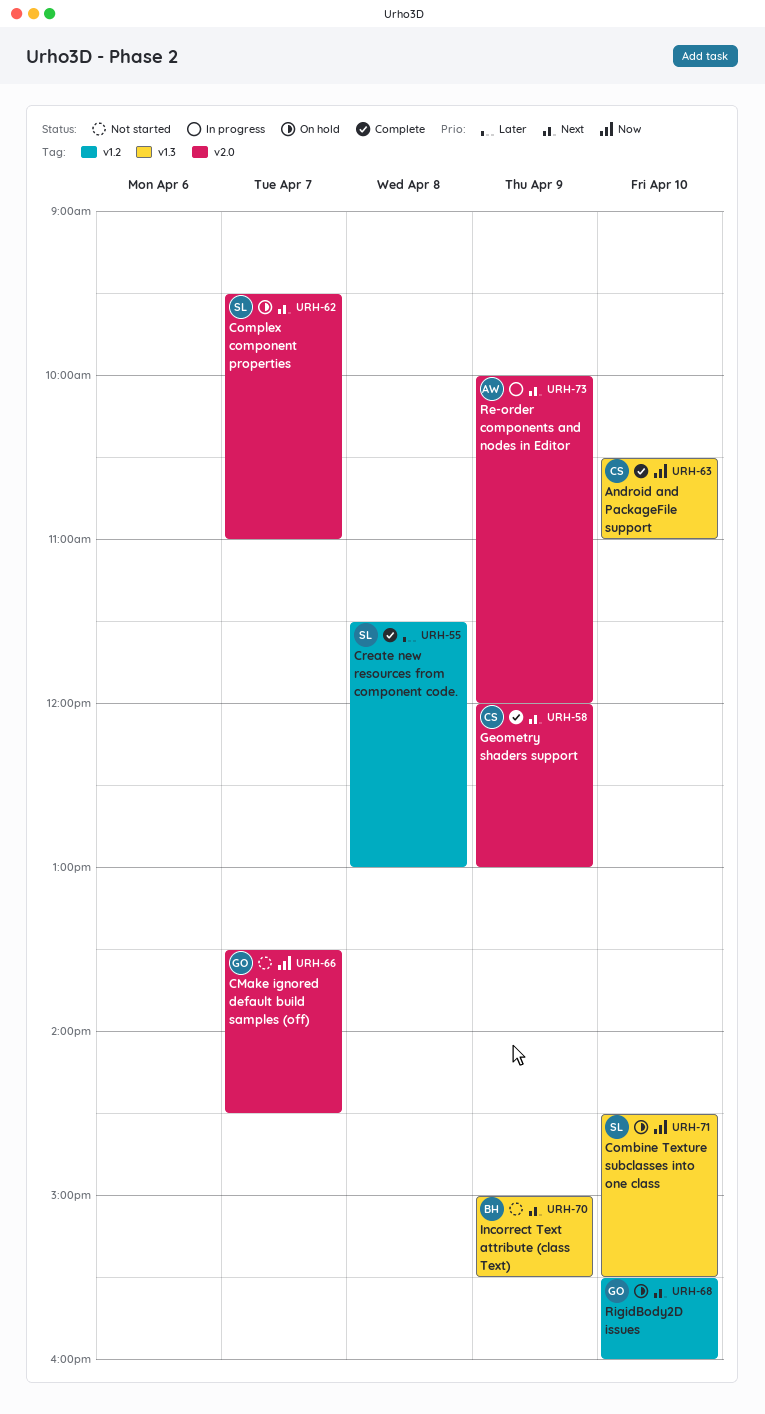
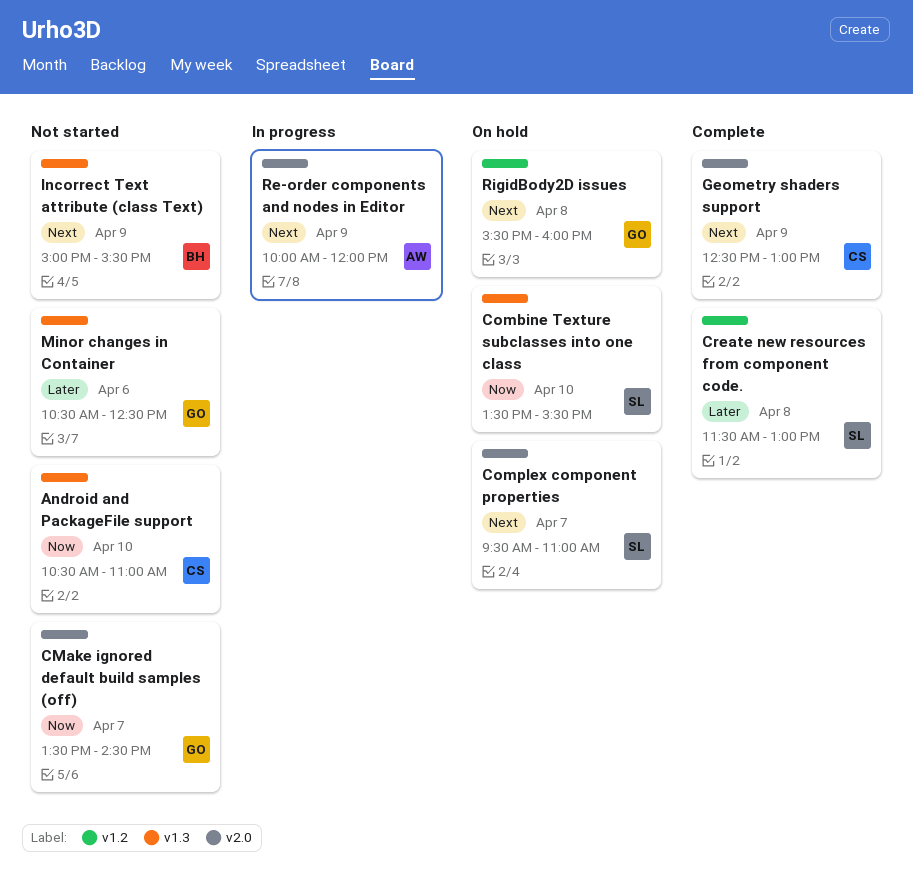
Android and PackageFile support, status: Complete -> Not started
Combine Texture subclasses into one class, begins: 14:30 -> 13:30
Geometry shaders support, begins: 12:00 -> 12:30
Minor changes in Container: none -> present
RigidBody2D issues, day: Apr 10 -> Apr 8

